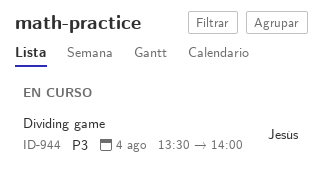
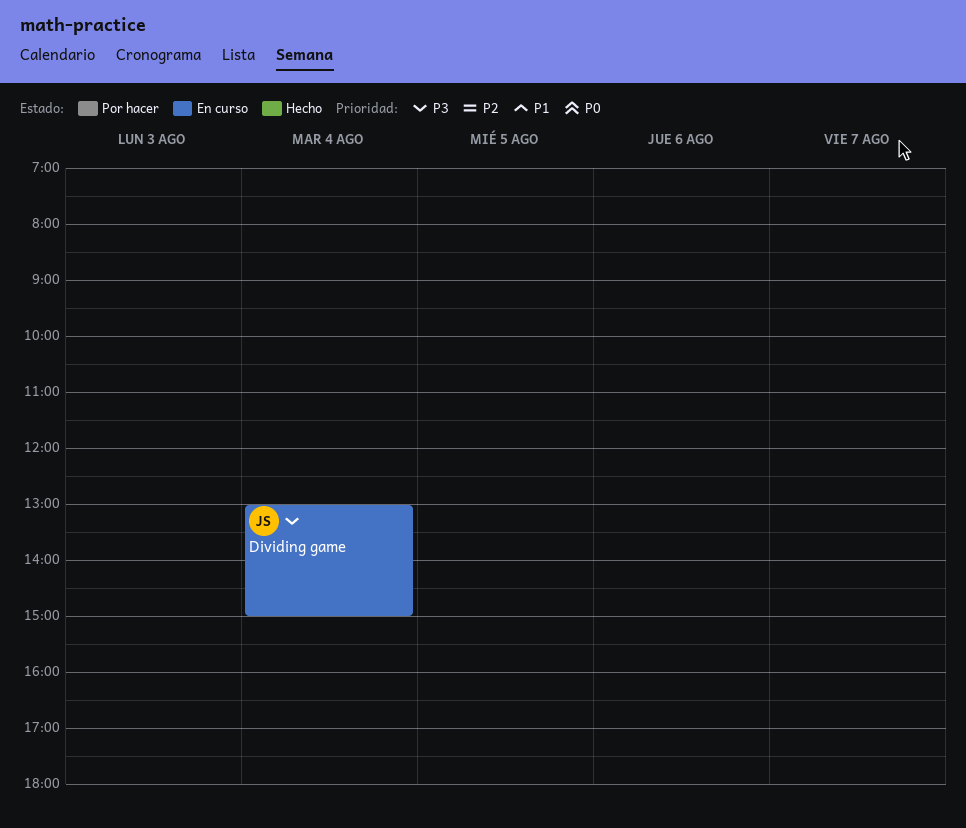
Dividing game, begins: 13:30 -> 13:00
Dividing game, ends: 14:00 -> 15:00

